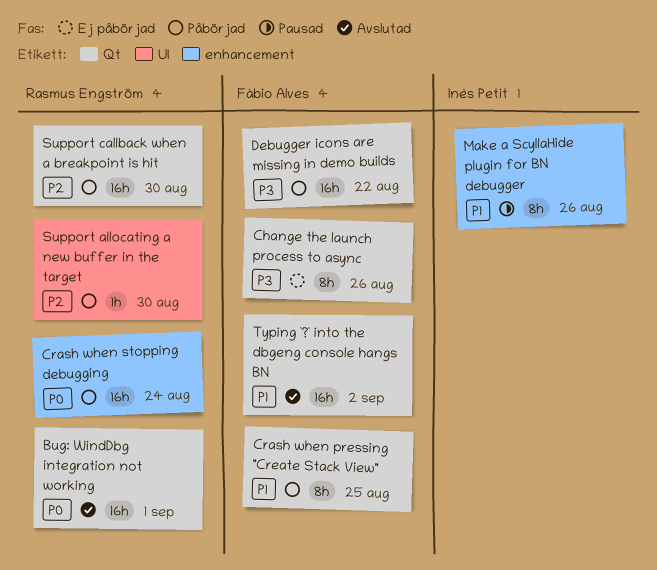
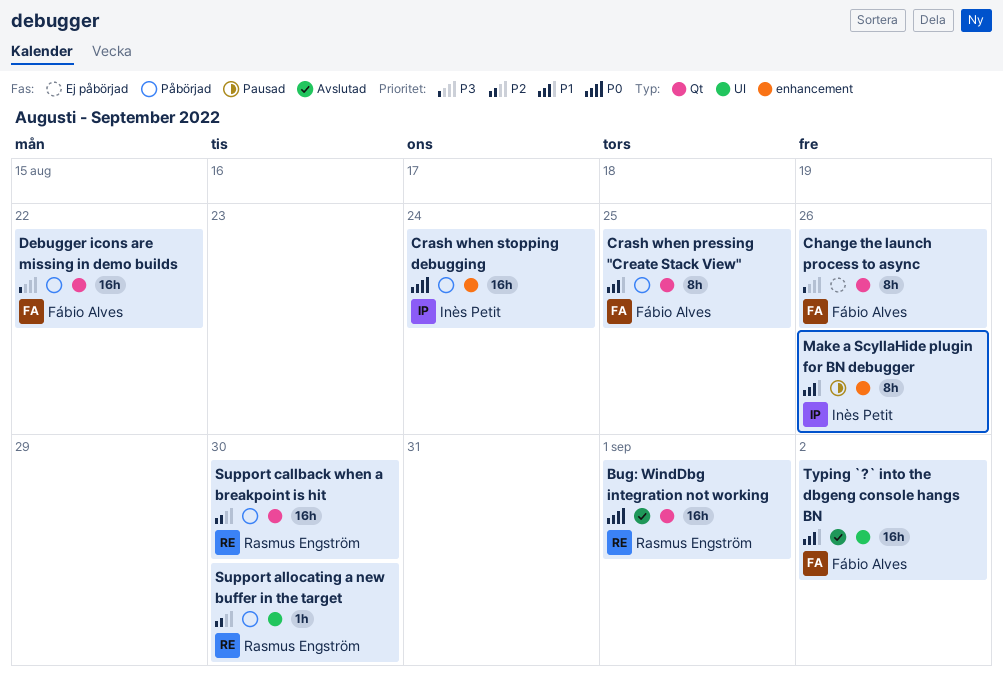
Crash when stopping debugging, owner: Rasmus Engström -> Inès Petit
Typing `?` into the dbgeng console hangs BN, label: Qt -> UI

